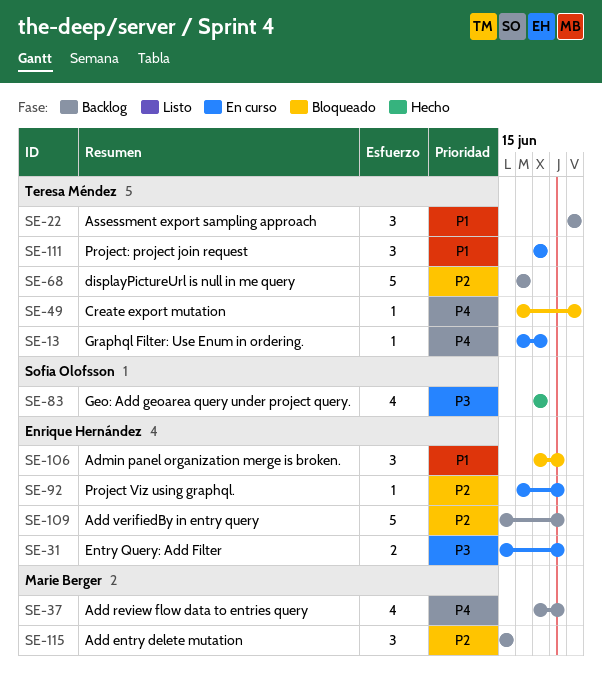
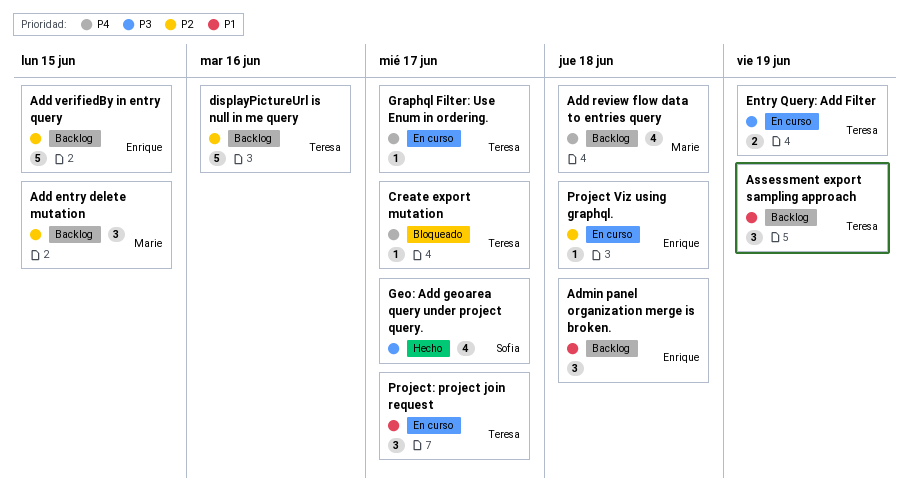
Add verifiedBy in entry query, due: Jun 18 -> Jun 15
Admin panel organization merge is broken., status: Bloqueado -> Backlog
Create export mutation, due: Jun 19 -> Jun 17
Entry Query: Add Filter, owner: Enrique Hernández -> Teresa Méndez
Entry Query: Add Filter, due: Jun 18 -> Jun 19

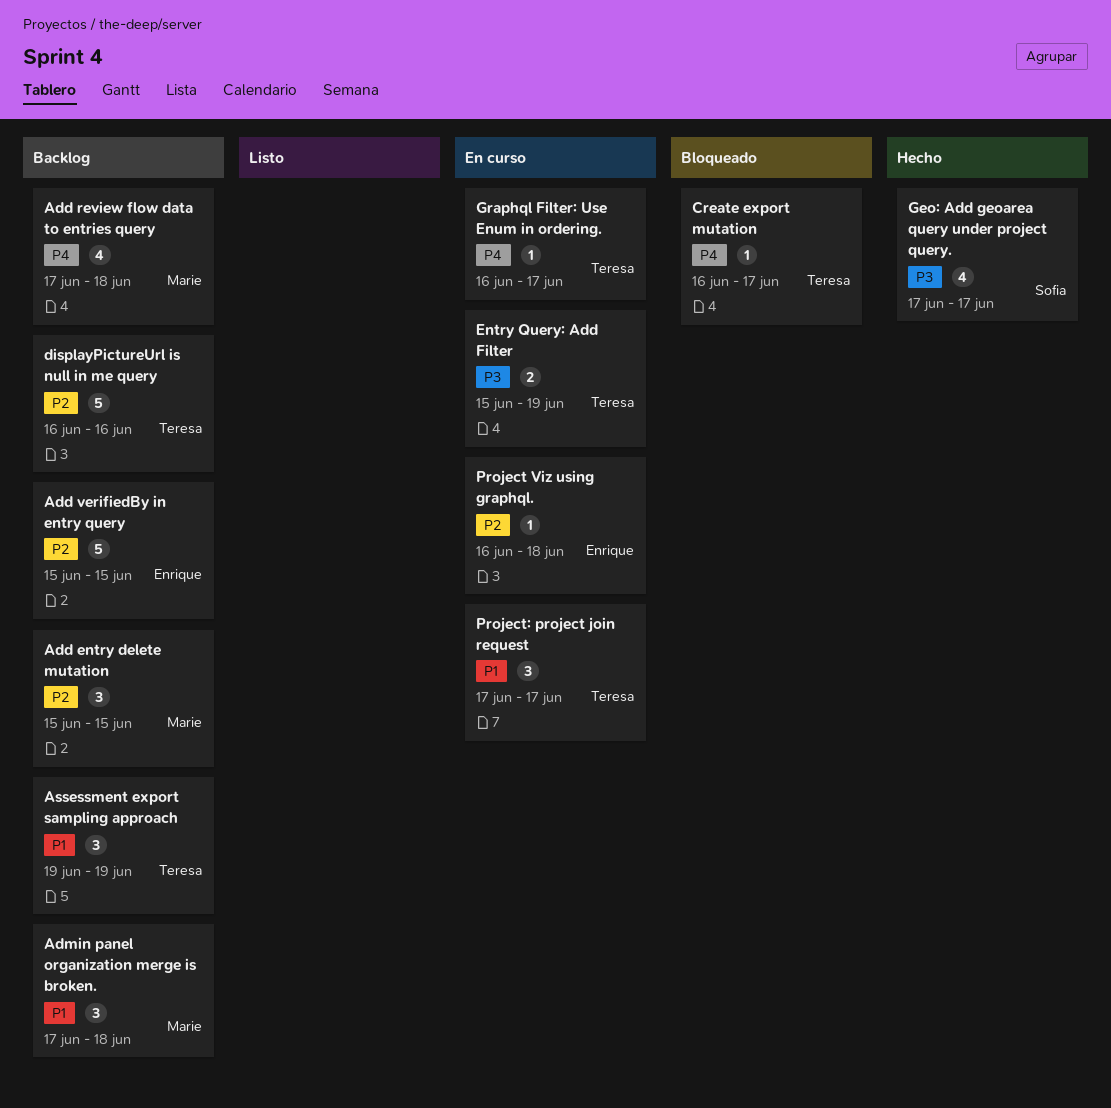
Admin panel organization merge is broken., owner: Enrique -> Marie

